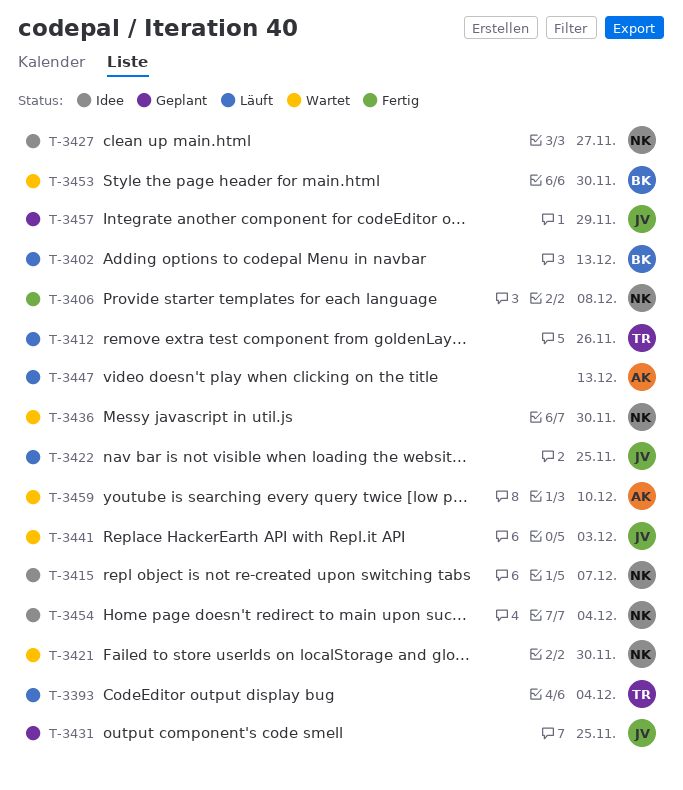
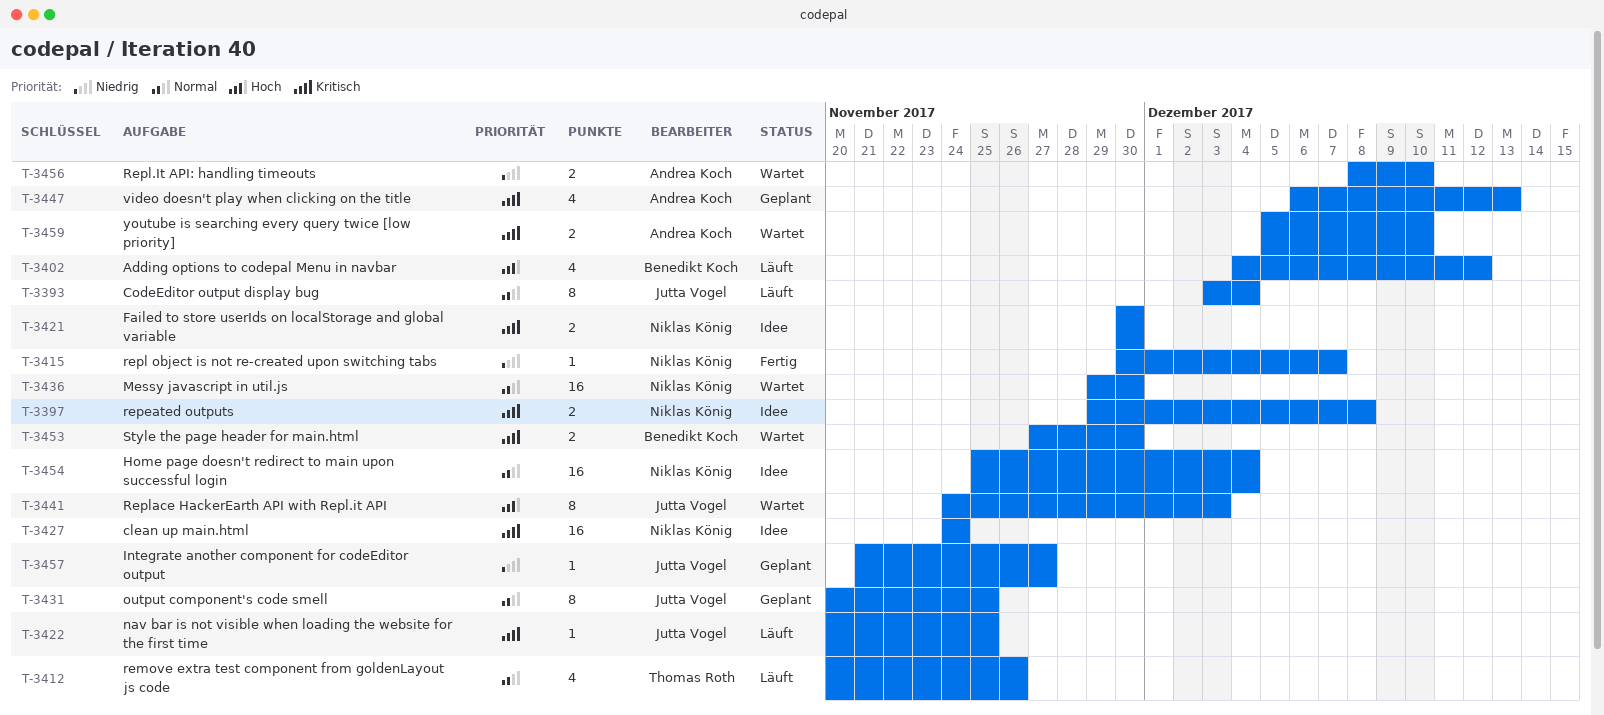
T-3393, owner: Thomas Roth -> Jutta Vogel
T-3397: none -> present
T-3402, due: Dec 13 -> Dec 12
T-3406: present -> none
T-3415, status: Idee -> Fertig
T-3421, status: Wartet -> Idee
T-3427, due: Nov 27 -> Nov 24
T-3447, status: Läuft -> Geplant
T-3456: none -> present
T-3457, due: Nov 29 -> Nov 27

